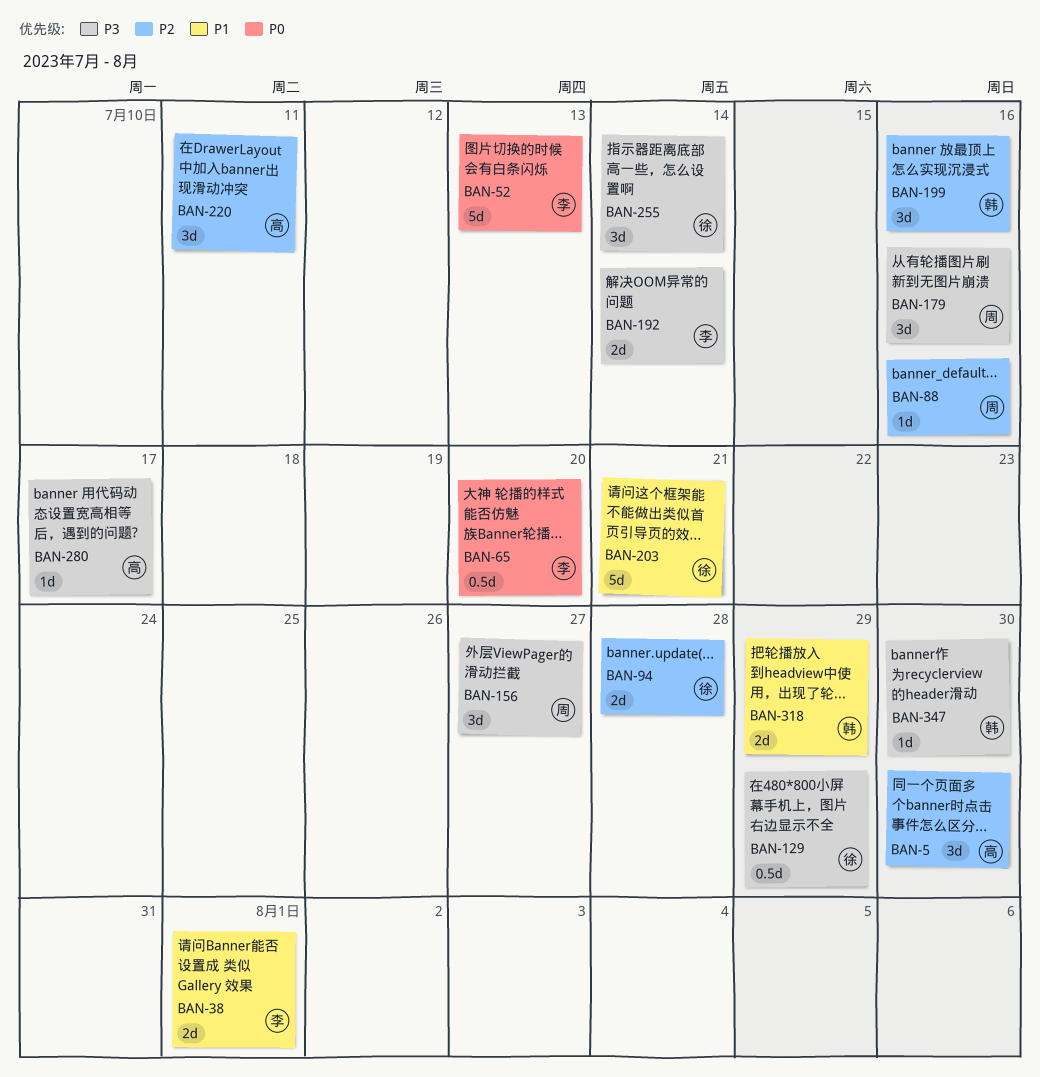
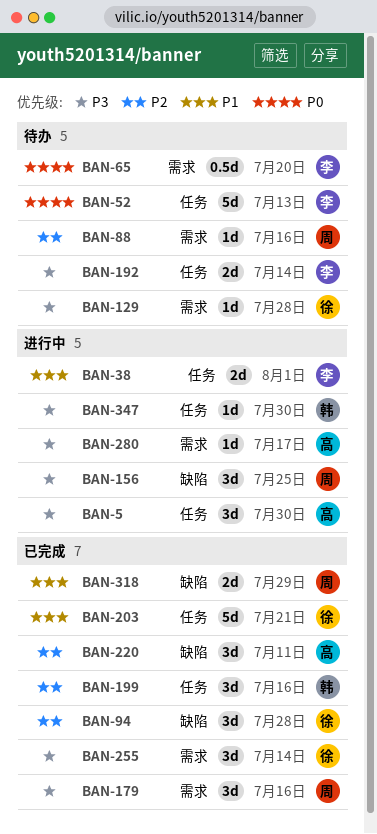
BAN-5, priority: P2 -> P3
BAN-94, estimate: 2d -> 3d
BAN-129, estimate: 0.5d -> 1d
BAN-129, due: Jul 29 -> Jul 28
BAN-156, due: Jul 27 -> Jul 25
BAN-318, owner: 韩 -> 周

